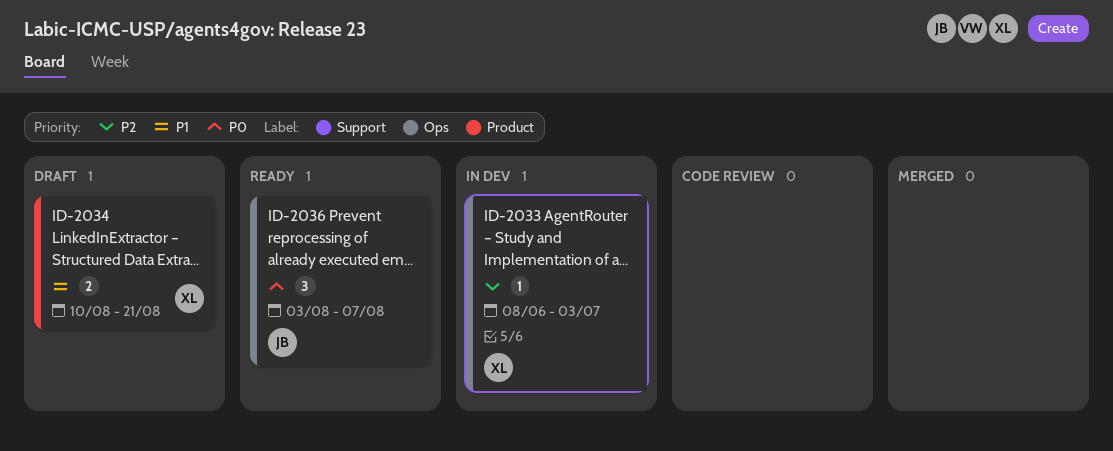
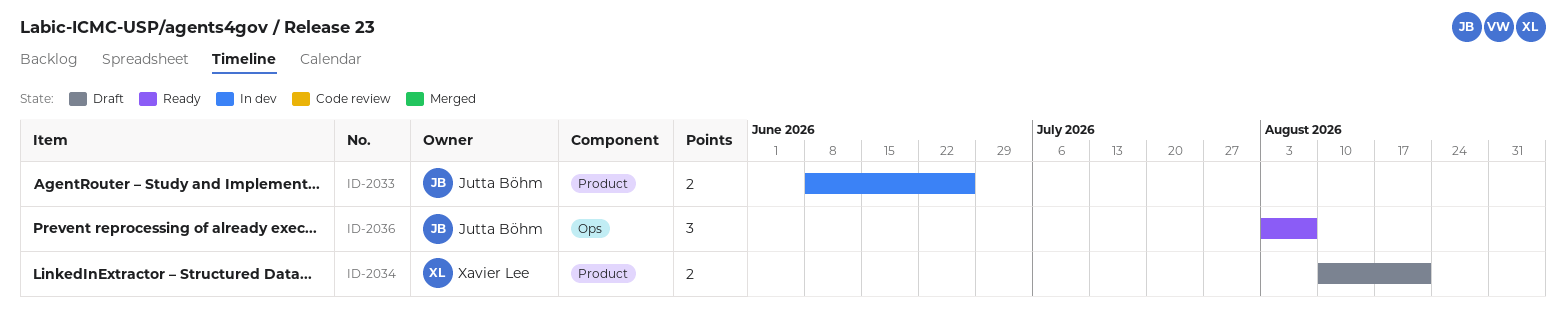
ID-2033, owner: Xavier Lee -> Jutta Böhm
ID-2033, label: Ops -> Product
ID-2033, estimate: 1 -> 2
ID-2033, due: Jul 3 -> Jun 26

